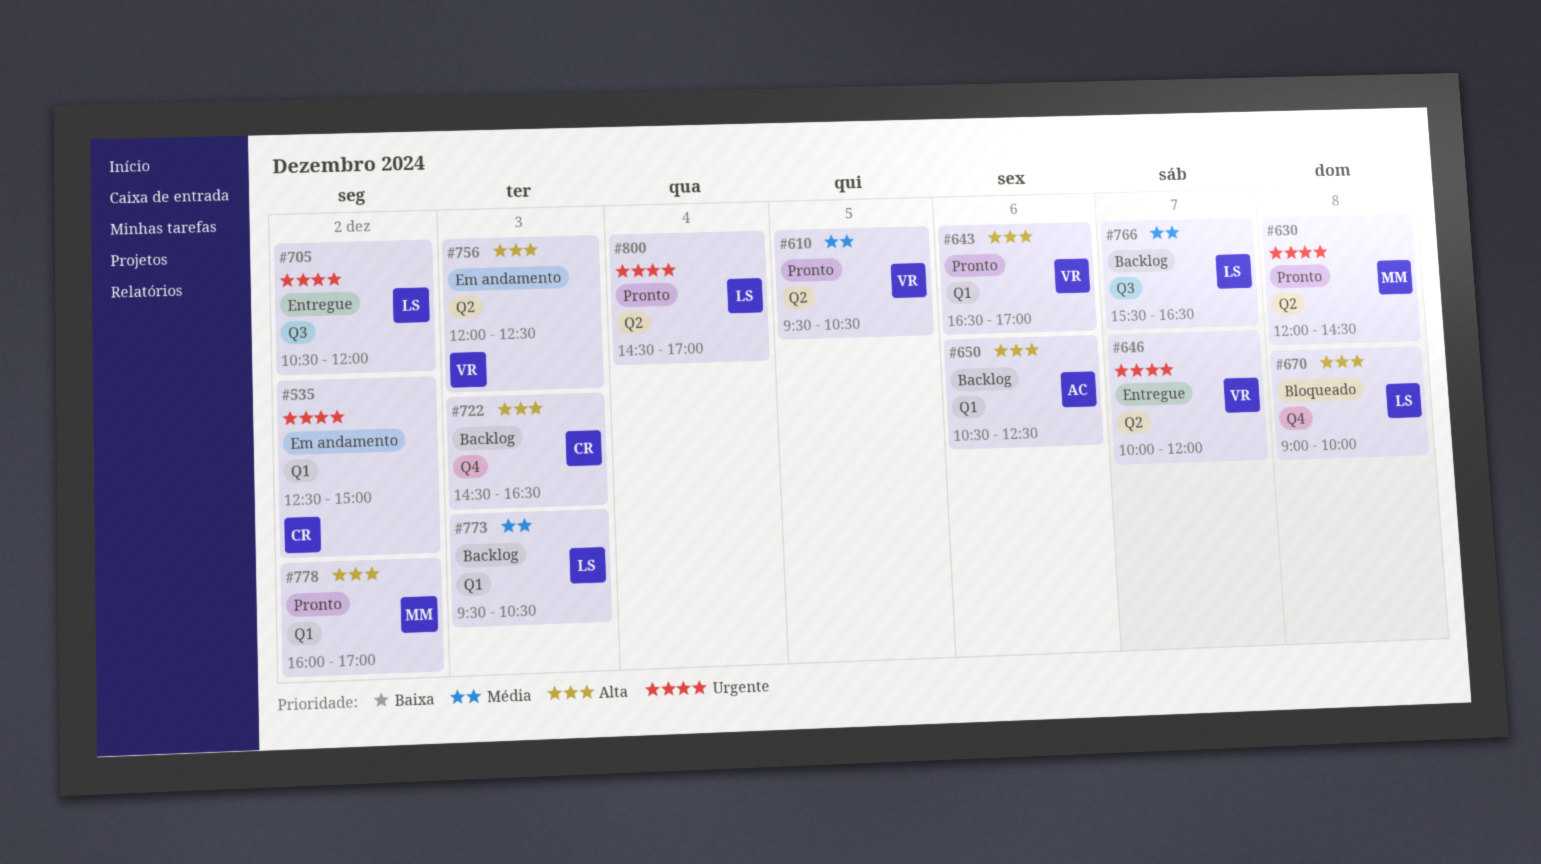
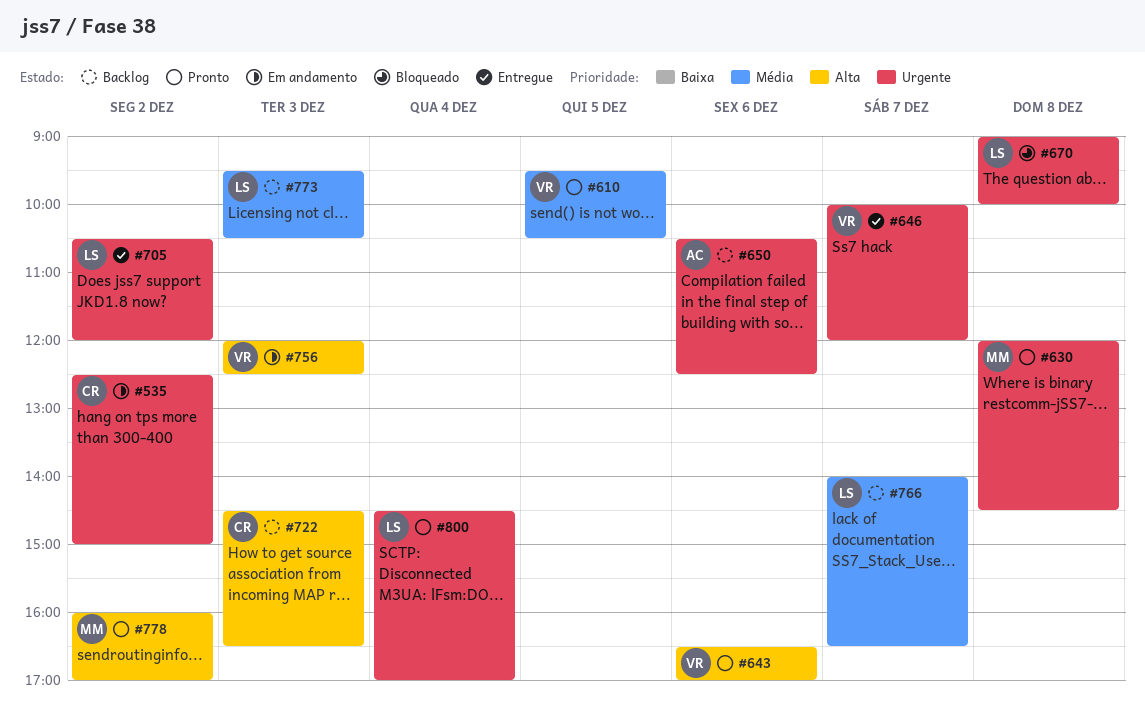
#650, priority: Alta -> Urgente
#670, priority: Alta -> Urgente
#766, begins: 15:30 -> 14:00

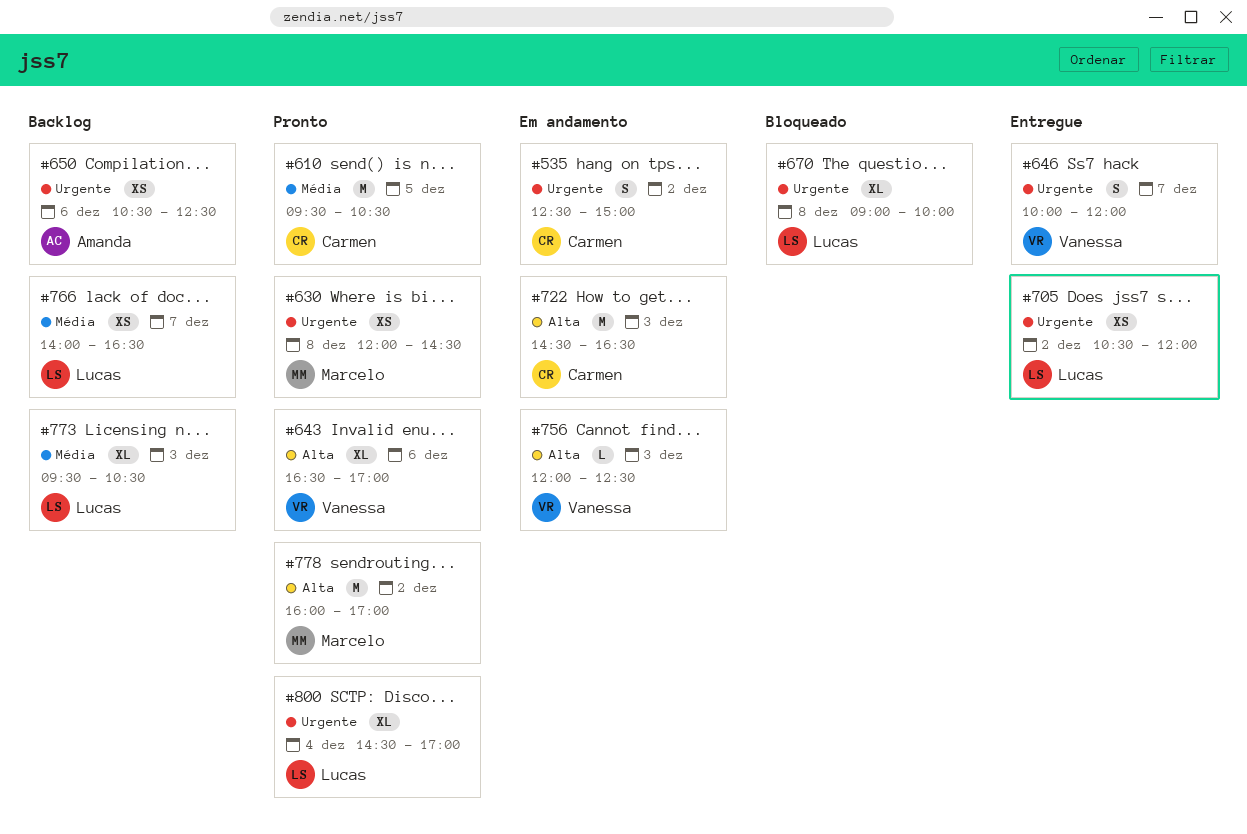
#610, owner: Vanessa -> Carmen
#722, status: Backlog -> Em andamento

